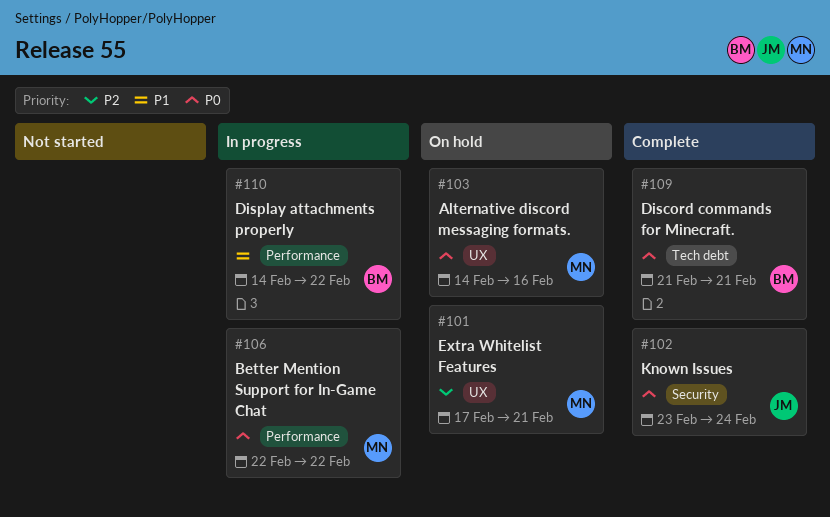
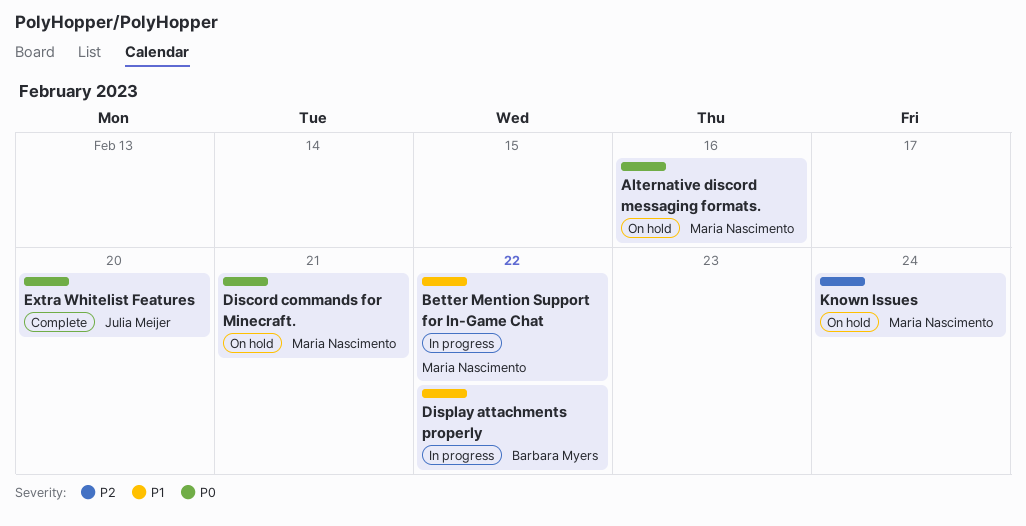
Better Mention Support for In-Game Chat, priority: P0 -> P1
Discord commands for Minecraft., status: Complete -> On hold
Discord commands for Minecraft., owner: Barbara Myers -> Maria Nascimento
Extra Whitelist Features, status: On hold -> Complete
Extra Whitelist Features, owner: Maria Nascimento -> Julia Meijer
Extra Whitelist Features, priority: P2 -> P0
Extra Whitelist Features, due: Feb 21 -> Feb 20
Known Issues, status: Complete -> On hold
Known Issues, owner: Julia Meijer -> Maria Nascimento
Known Issues, priority: P0 -> P2

